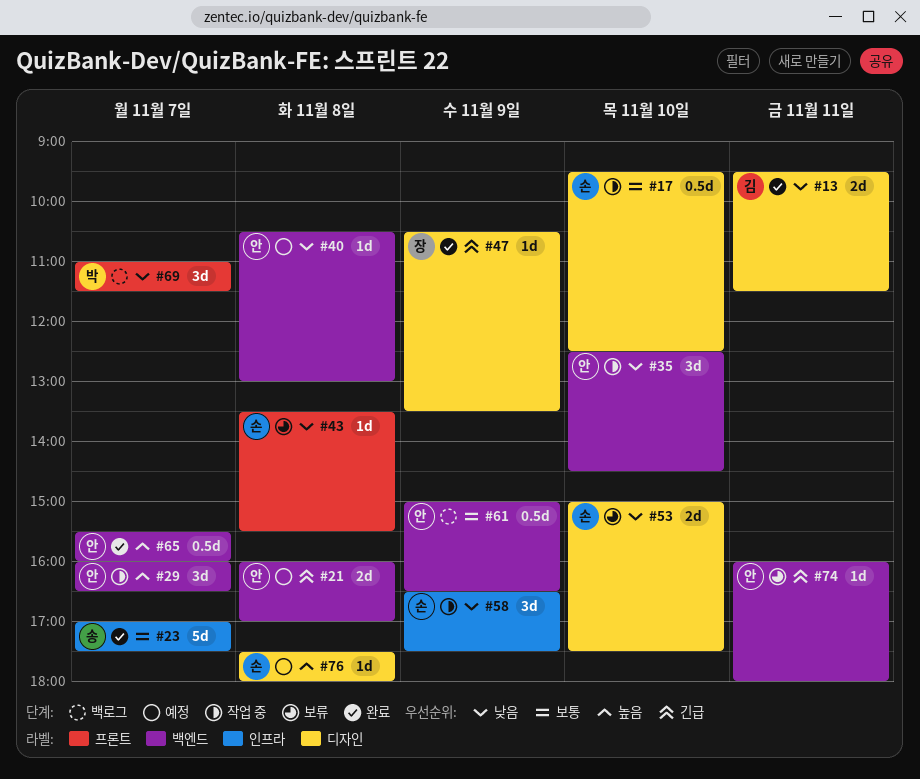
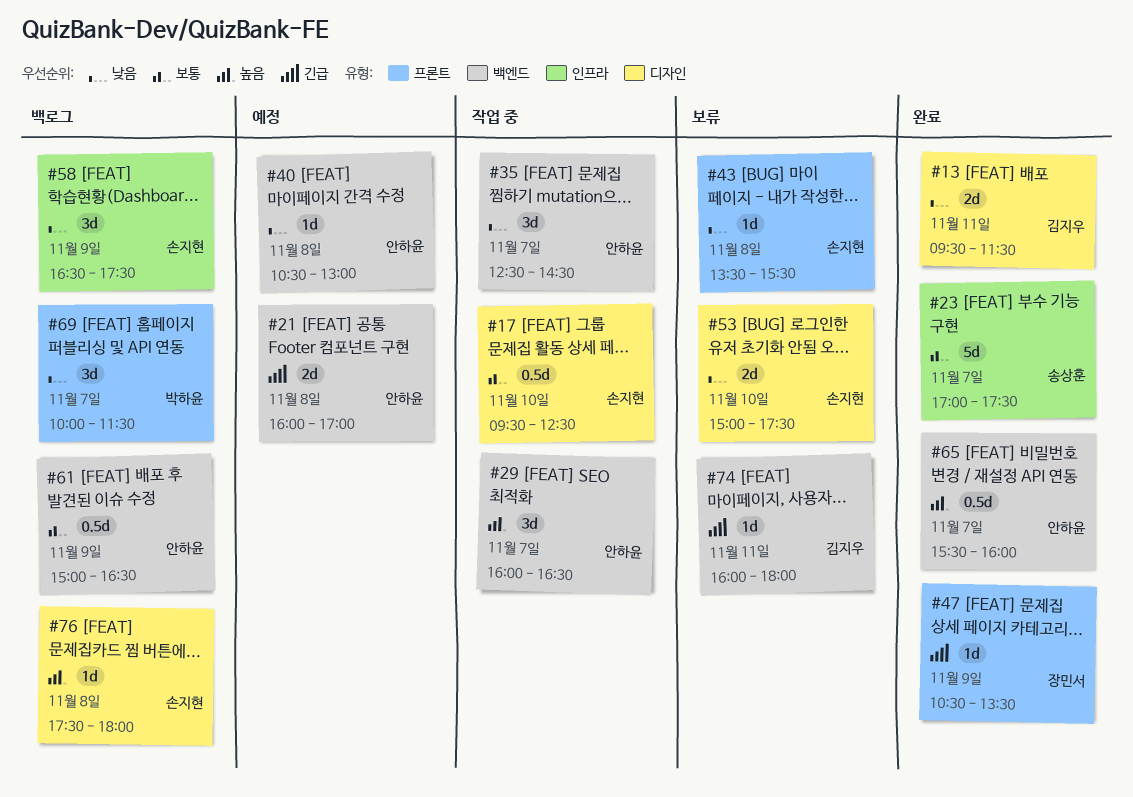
#35, day: Nov 10 -> Nov 7
#47, label: 디자인 -> 프론트
#58, status: 작업 중 -> 백로그
#69, begins: 11:00 -> 10:00
#74, owner: 안하윤 -> 김지우
#76, status: 예정 -> 백로그

